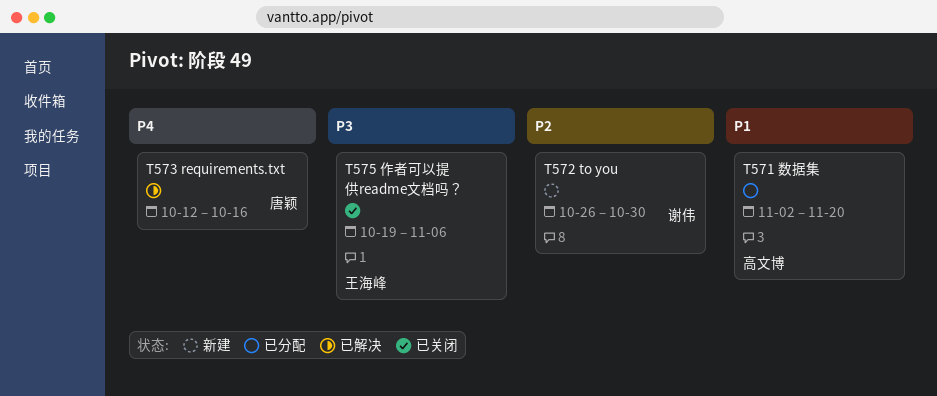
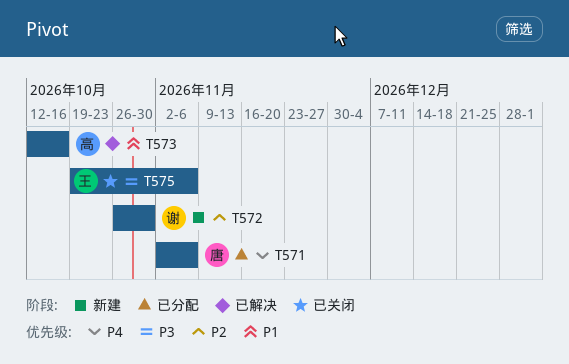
T571, owner: 高文博 -> 唐颖
T571, priority: P1 -> P4
T571, due: Nov 20 -> Nov 6
T573, owner: 唐颖 -> 高文博
T573, priority: P4 -> P1

